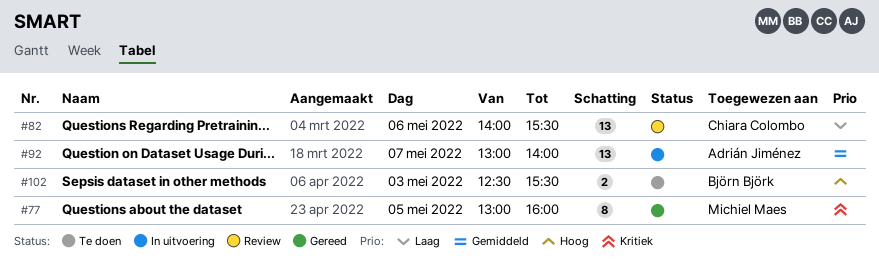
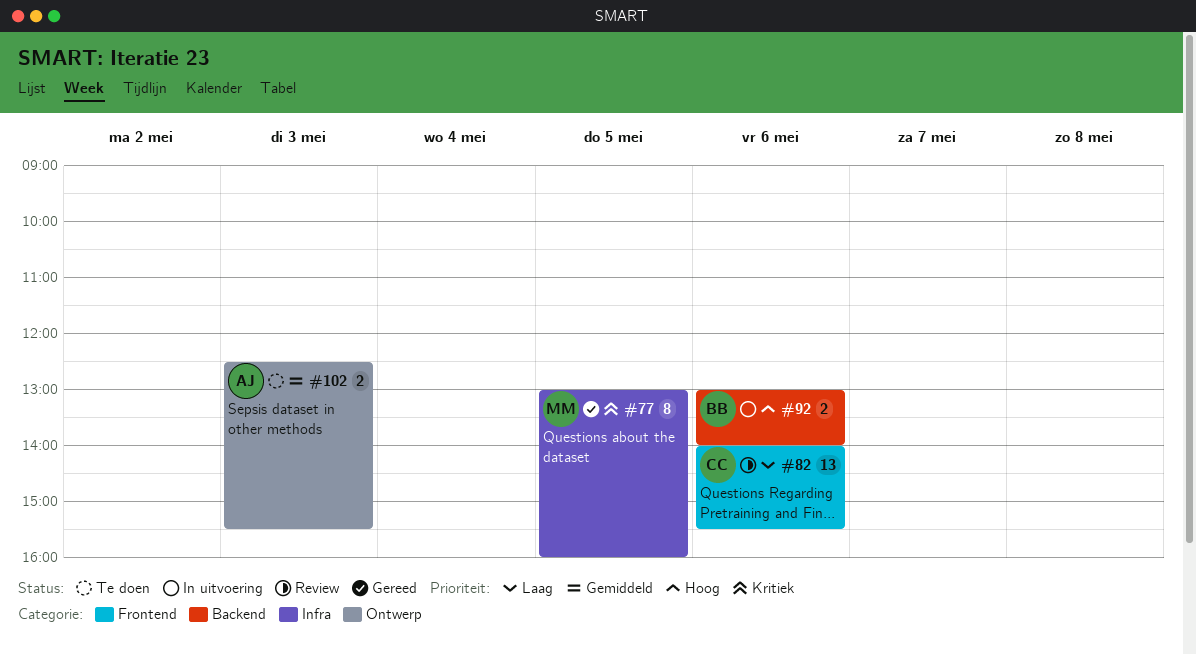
#92, owner: Adrián Jiménez -> Björn Björk
#92, priority: Gemiddeld -> Hoog
#92, estimate: 13 -> 2
#92, day: May 7 -> May 6
#102, owner: Björn Björk -> Adrián Jiménez
#102, priority: Hoog -> Gemiddeld

